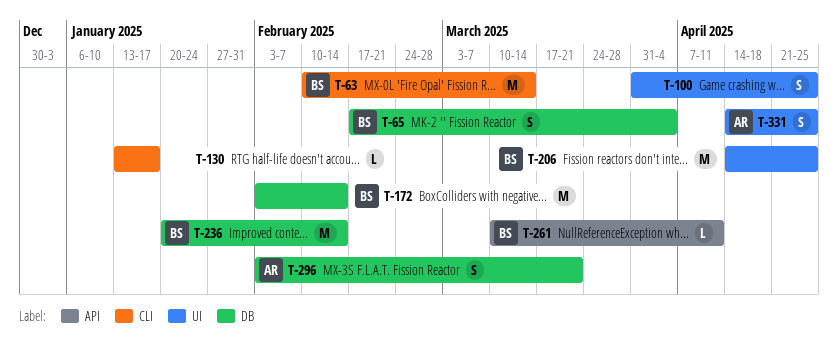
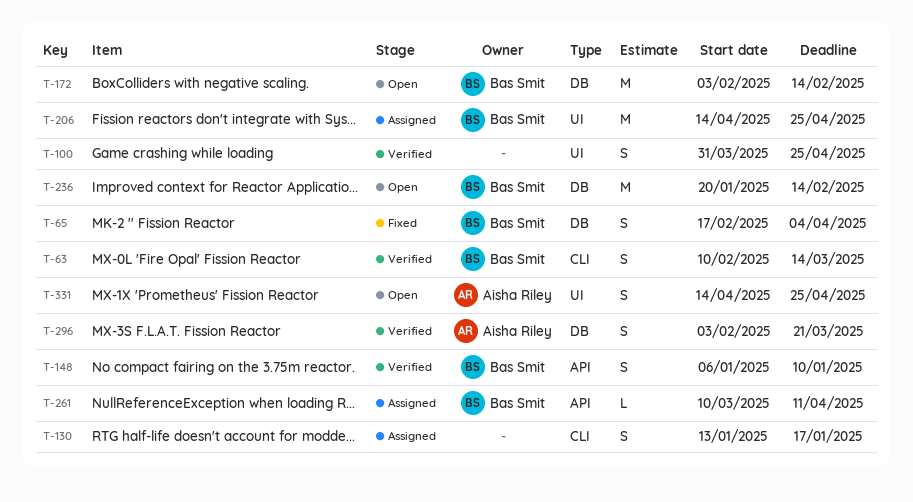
T-63, estimate: M -> S
T-130, estimate: L -> S
T-148: none -> present

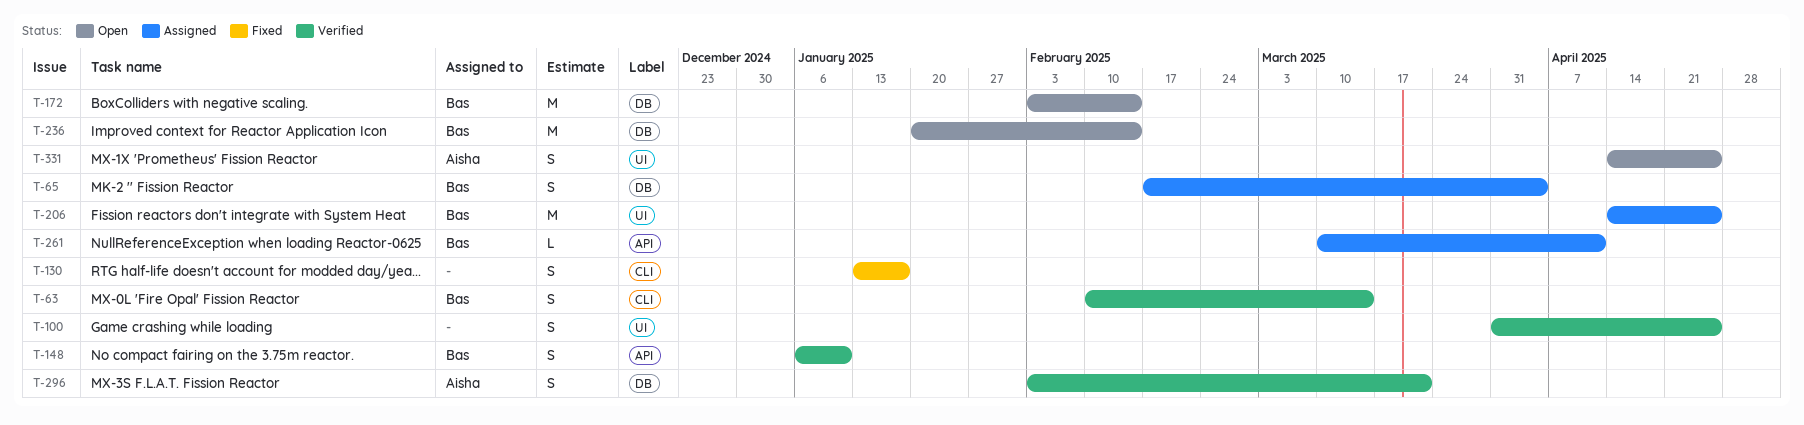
T-65, status: Fixed -> Assigned
T-130, status: Assigned -> Fixed

